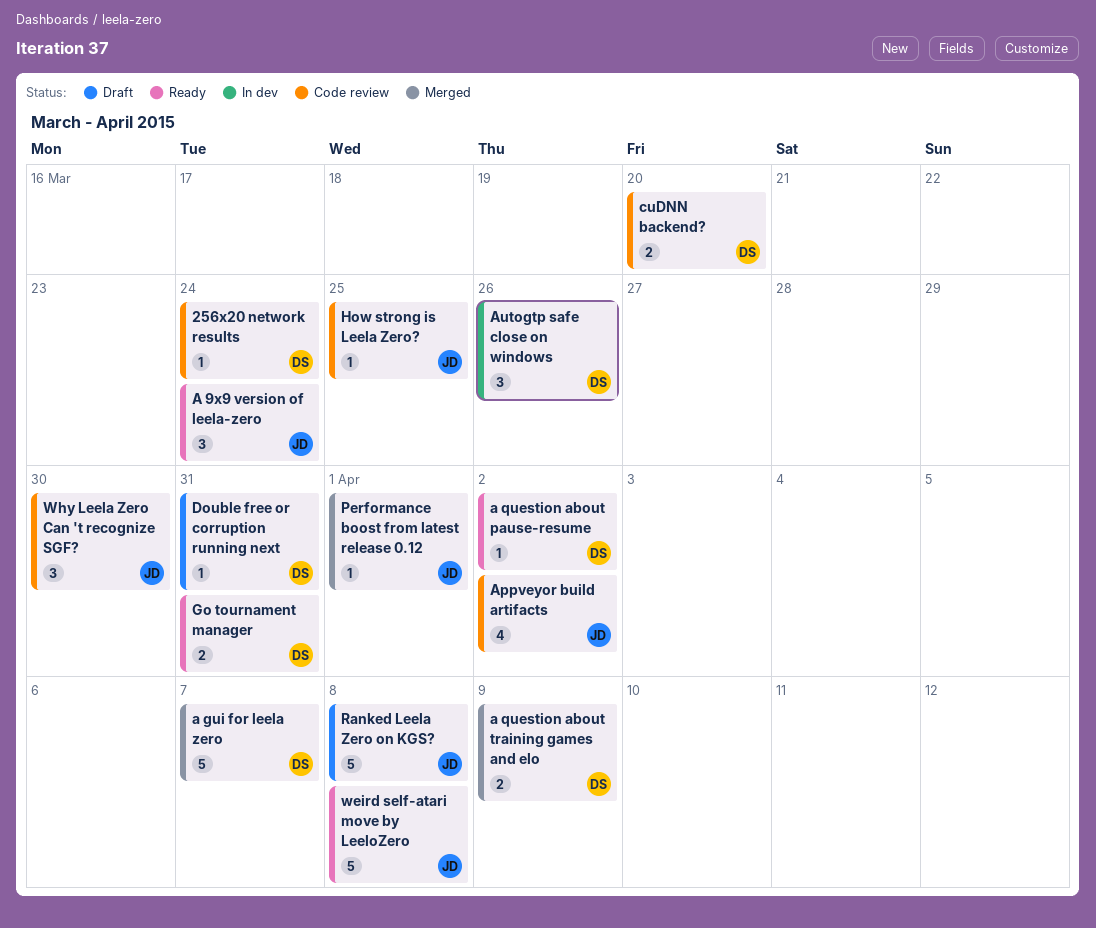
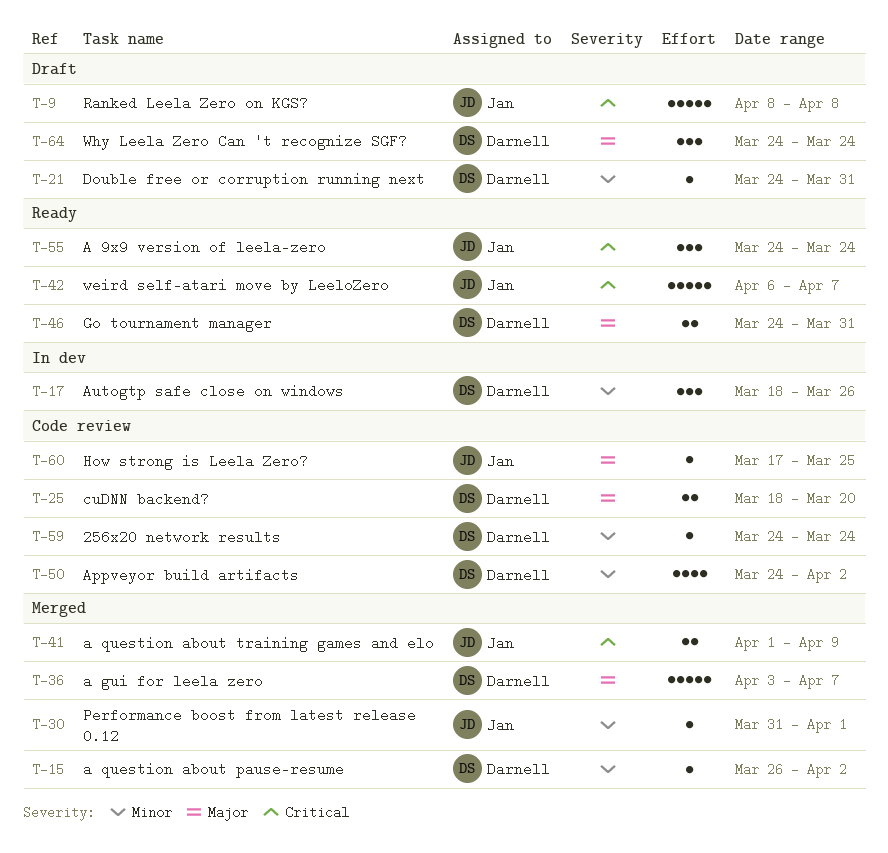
a question about pause-resume, status: Ready -> Merged
a question about training games and elo, owner: Darnell -> Jan
Appveyor build artifacts, owner: Jan -> Darnell
weird self-atari move by LeeloZero, due: Apr 8 -> Apr 7
Why Leela Zero Can 't recognize SGF?, status: Code review -> Draft
Why Leela Zero Can 't recognize SGF?, owner: Jan -> Darnell
Why Leela Zero Can 't recognize SGF?, due: Mar 30 -> Mar 24

